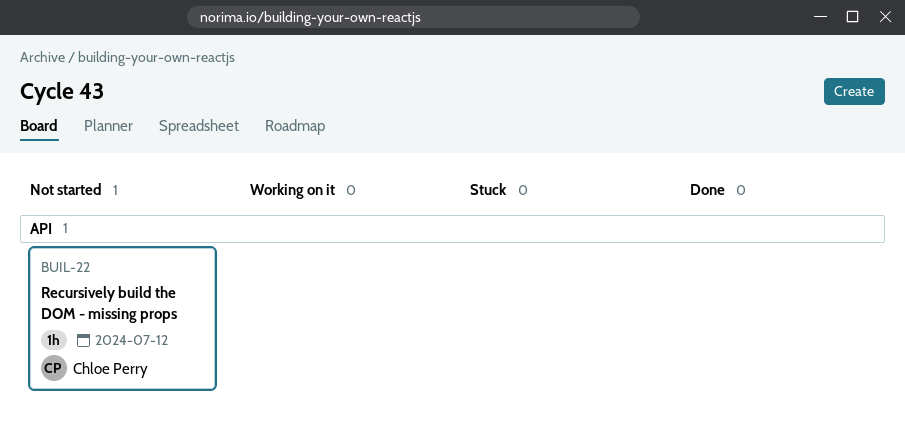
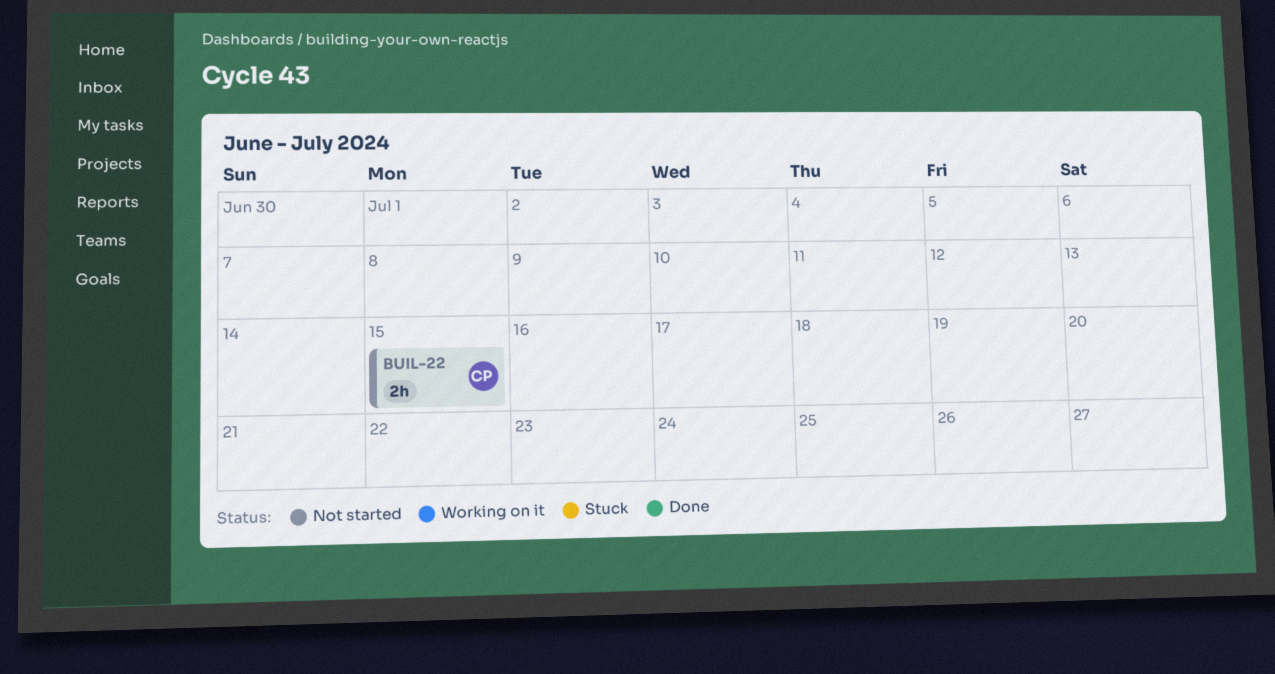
BUIL-22, estimate: 1h -> 2h
BUIL-22, due: Jul 12 -> Jul 15

